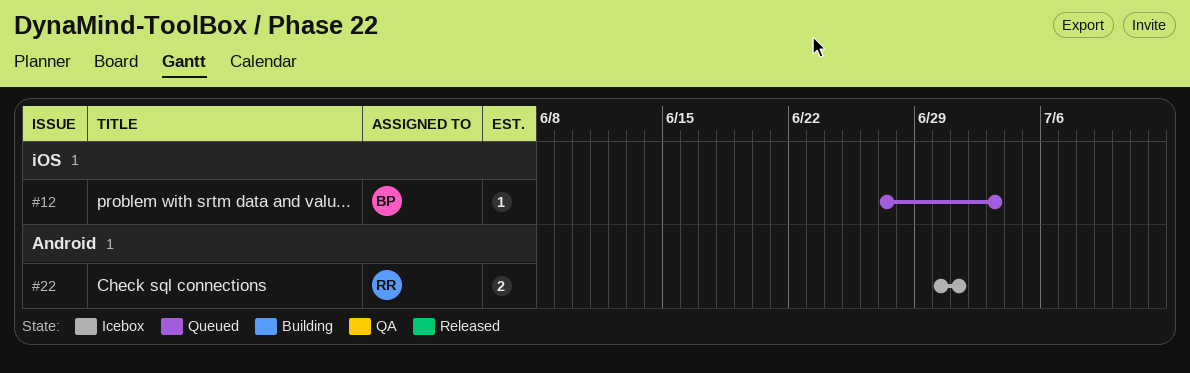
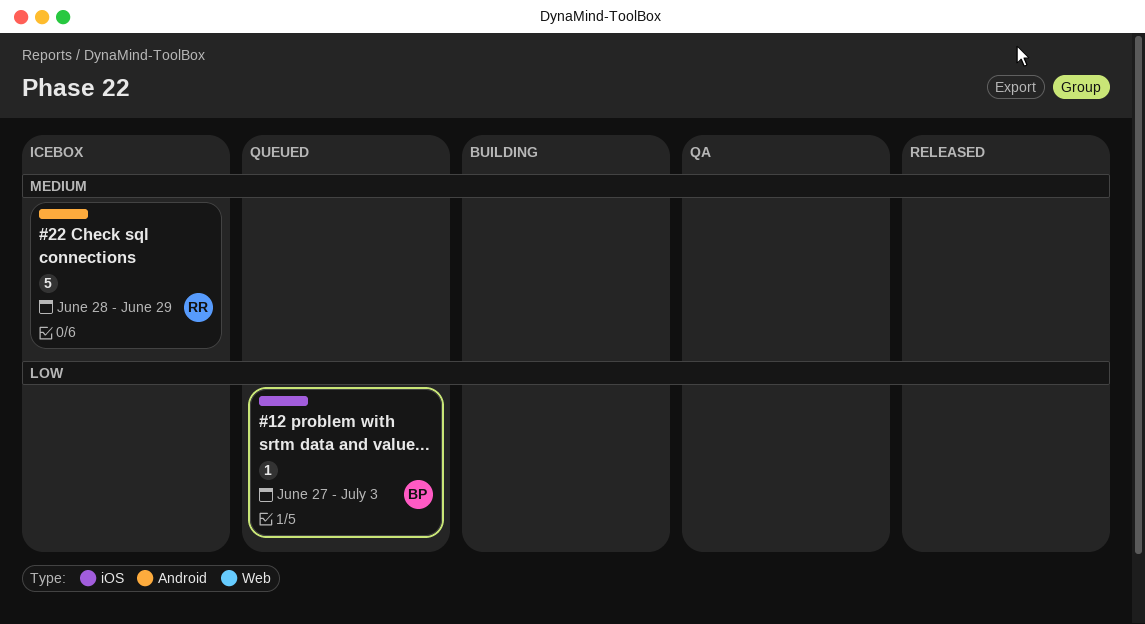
#22, estimate: 2 -> 5
#22, start: Jun 30 -> Jun 28
#22, due: Jul 1 -> Jun 29

